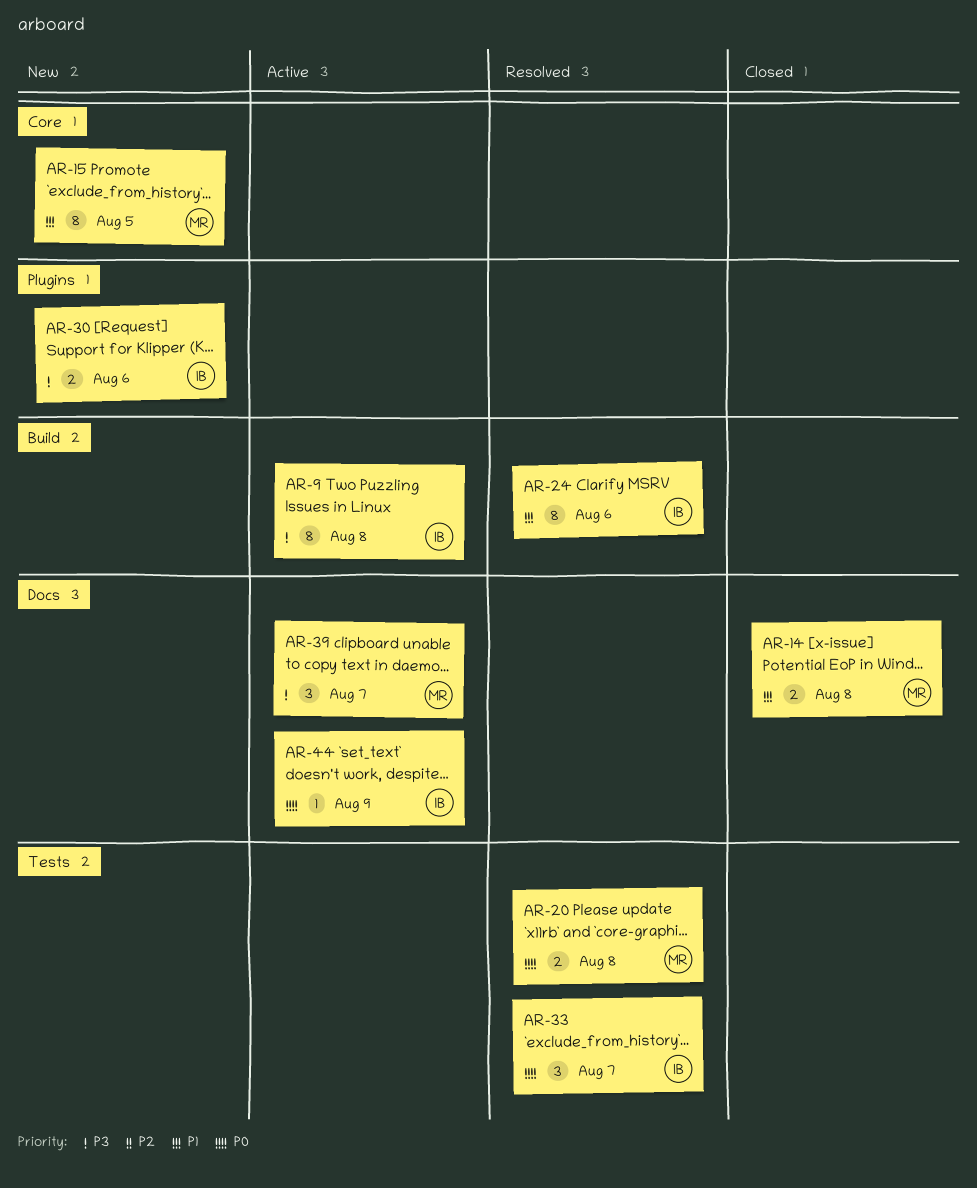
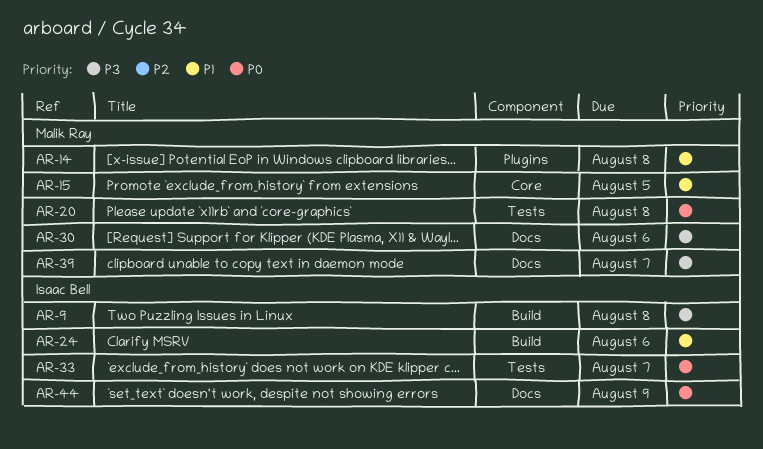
AR-14, label: Docs -> Plugins
AR-30, owner: Isaac Bell -> Malik Ray
AR-30, label: Plugins -> Docs

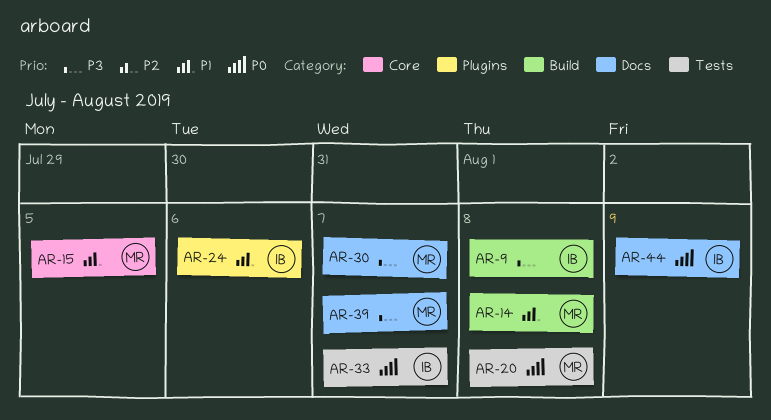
AR-14, label: Plugins -> Build
AR-24, label: Build -> Plugins
AR-30, due: Aug 6 -> Aug 7

